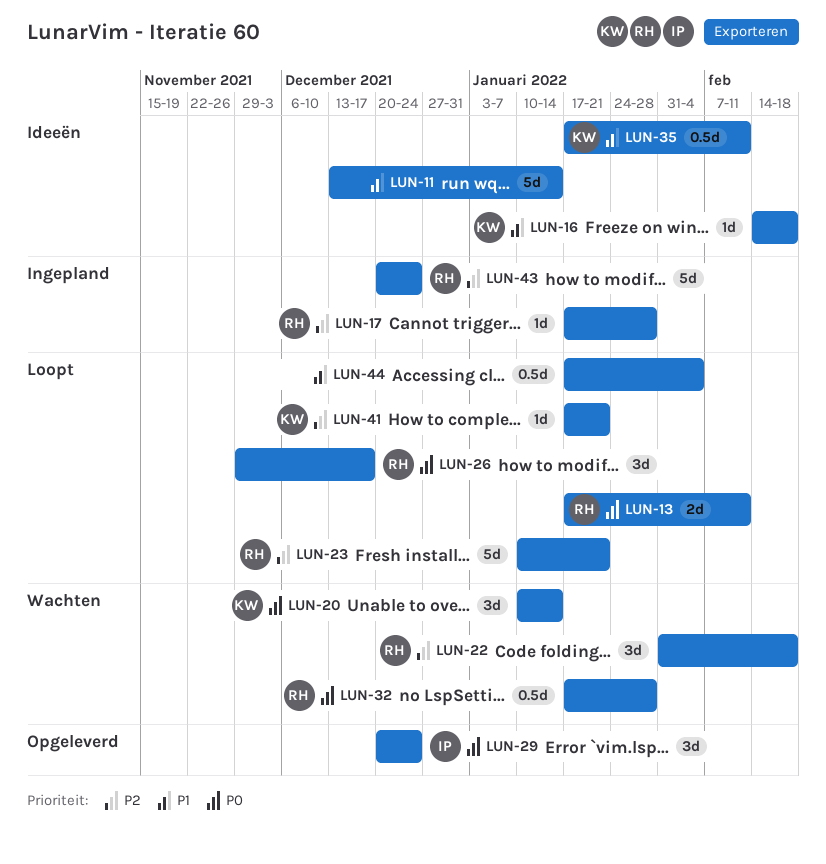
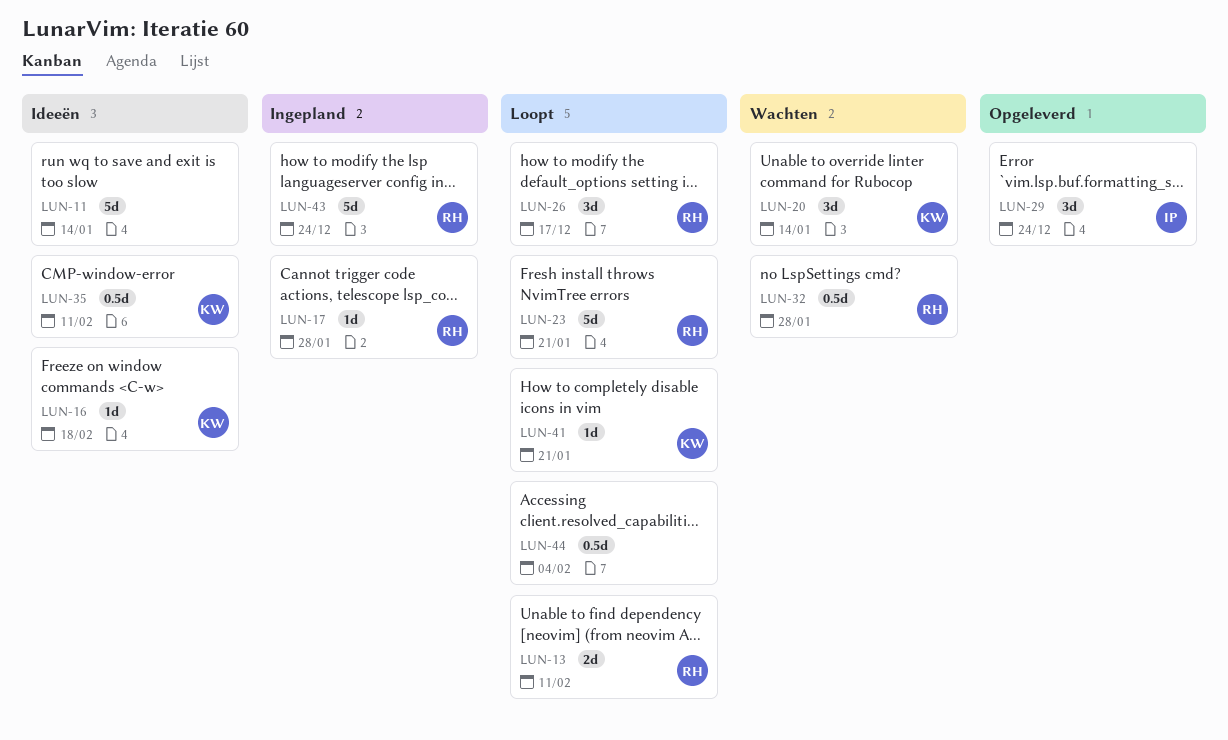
LUN-22: present -> none

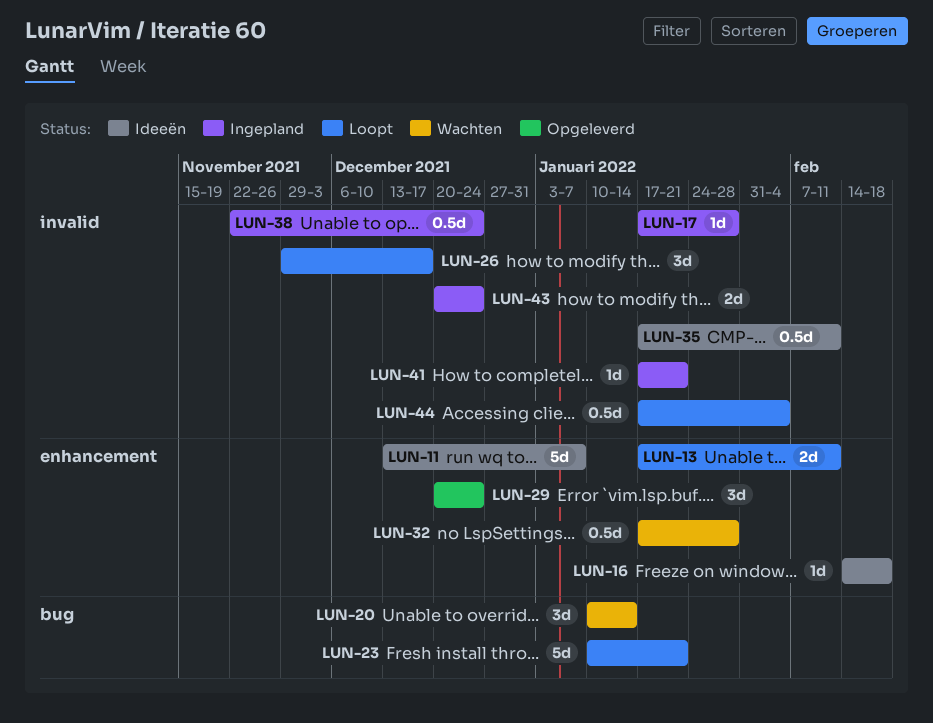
LUN-11, due: Jan 14 -> Jan 7
LUN-38: none -> present
LUN-41, status: Loopt -> Ingepland
LUN-43, estimate: 5d -> 2d

